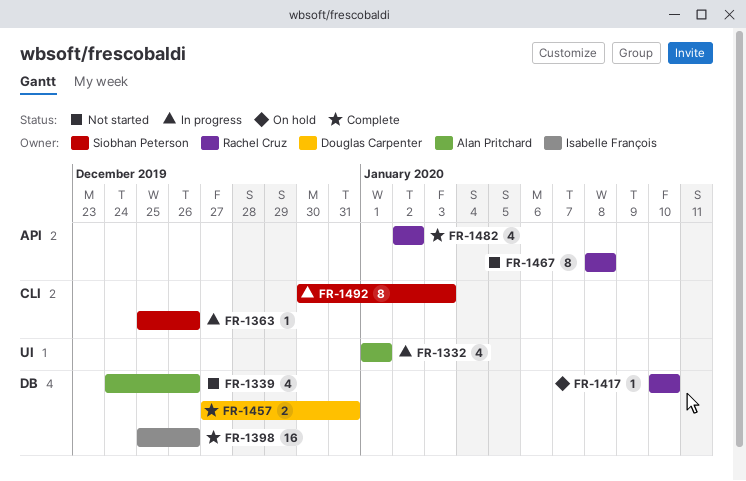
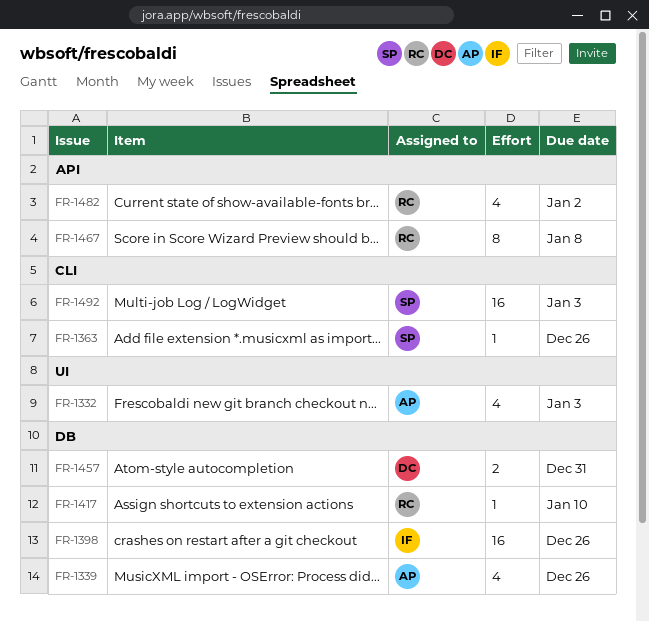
FR-1332, due: Jan 1 -> Jan 3
FR-1492, estimate: 8 -> 16

